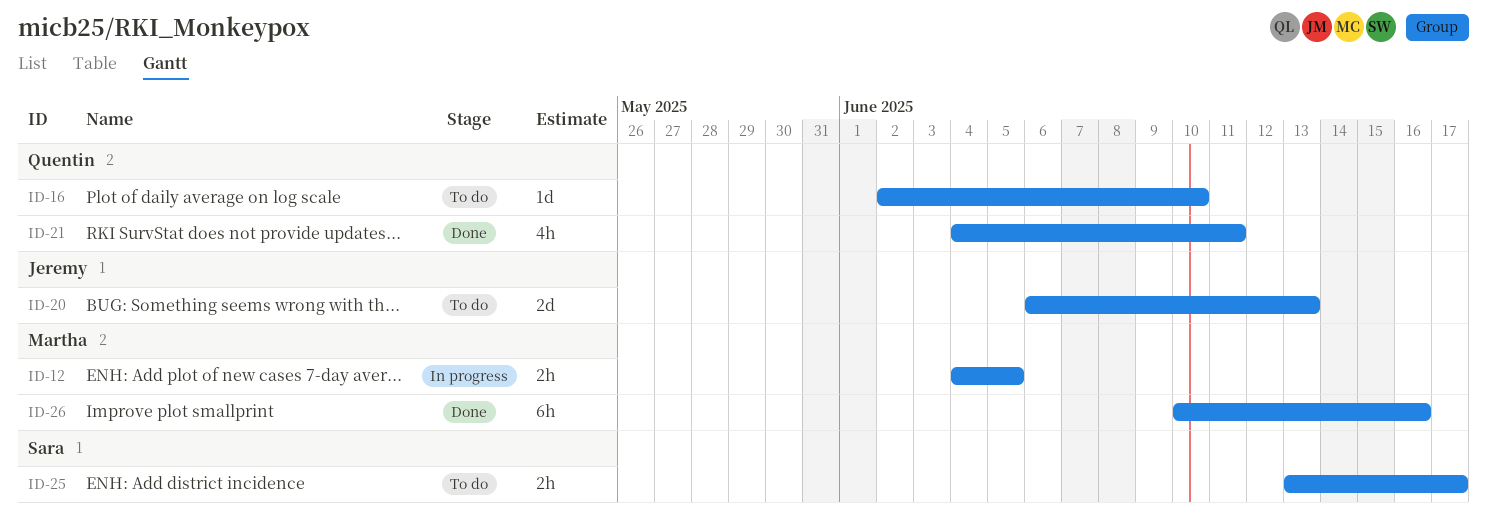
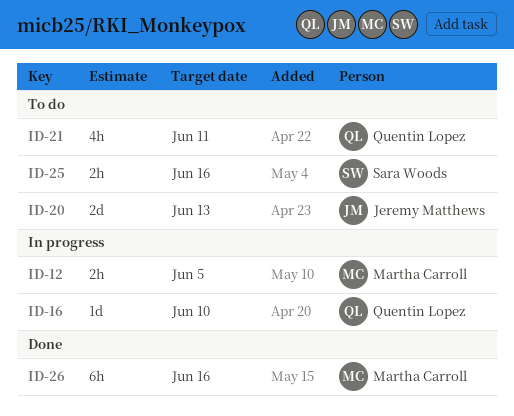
ID-16, status: To do -> In progress
ID-21, status: Done -> To do
ID-25, due: Jun 17 -> Jun 16

